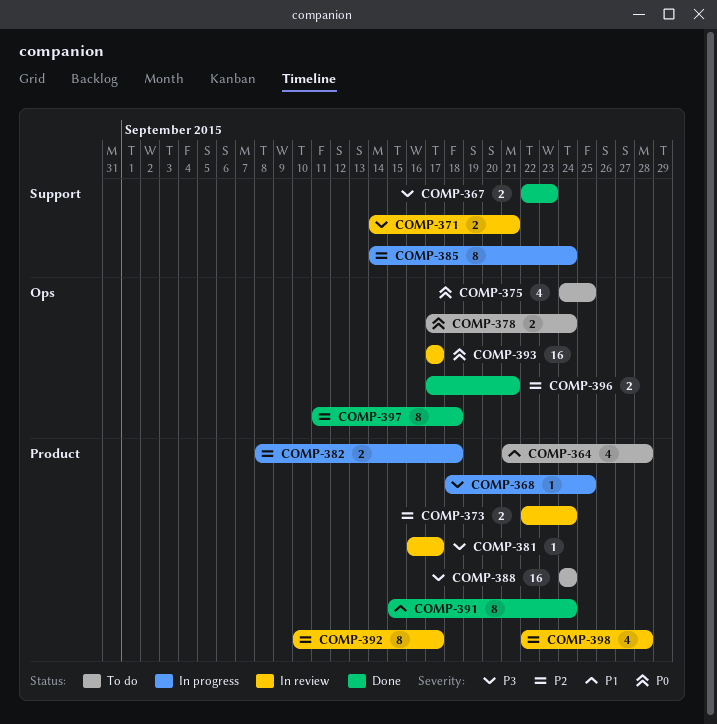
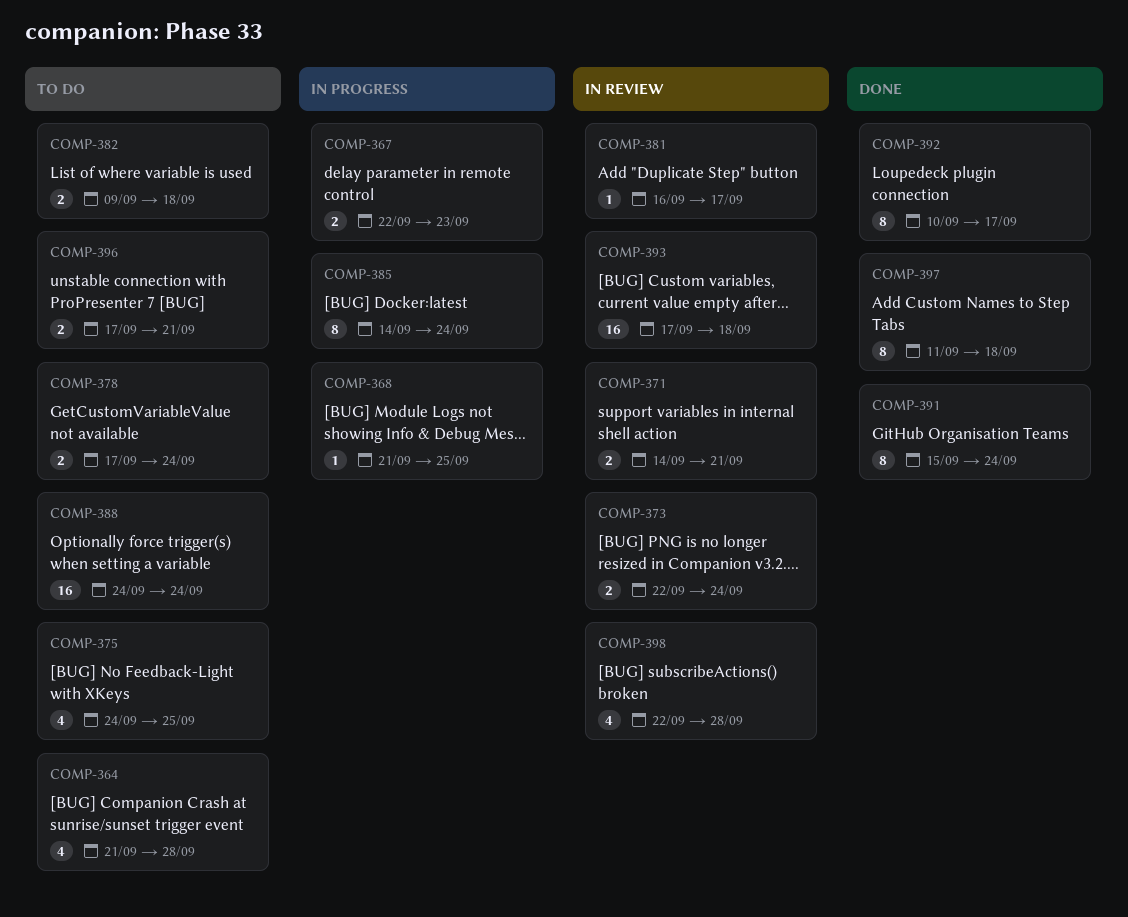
COMP-367, status: Done -> In progress
COMP-368, start: Sep 18 -> Sep 21
COMP-382, status: In progress -> To do
COMP-382, start: Sep 8 -> Sep 9
COMP-392, status: In review -> Done
COMP-393, due: Sep 17 -> Sep 18
COMP-396, status: Done -> To do

